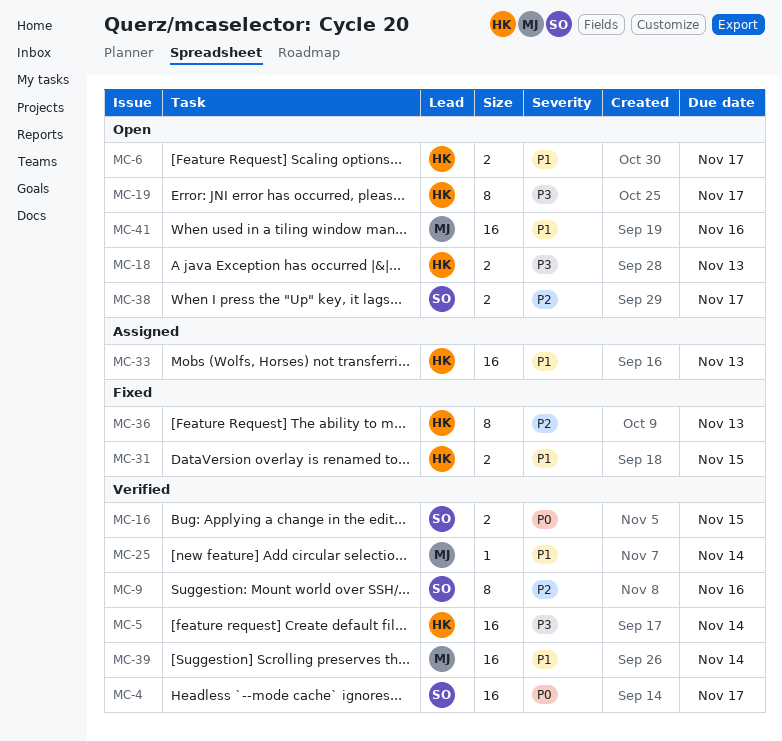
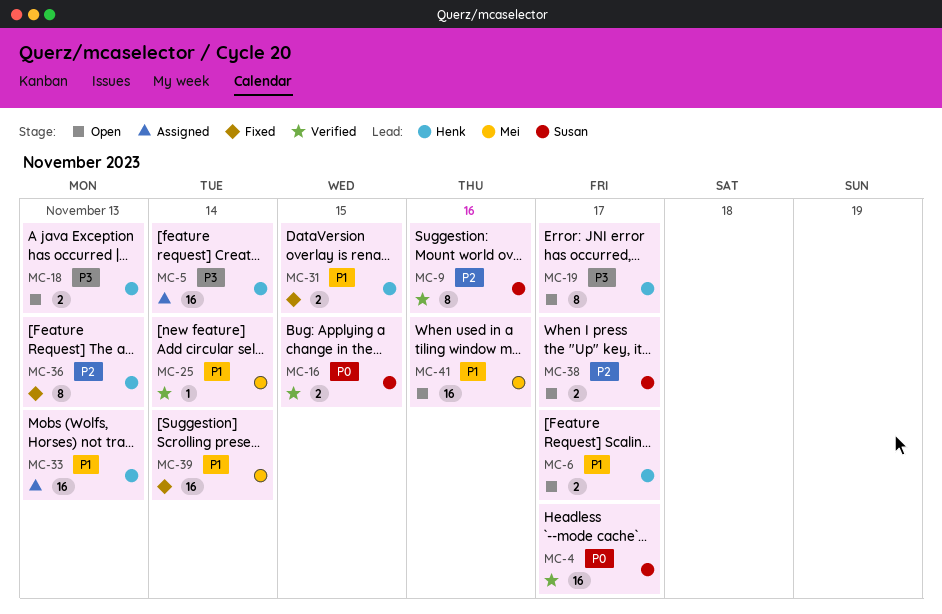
MC-5, status: Verified -> Assigned
MC-39, status: Verified -> Fixed

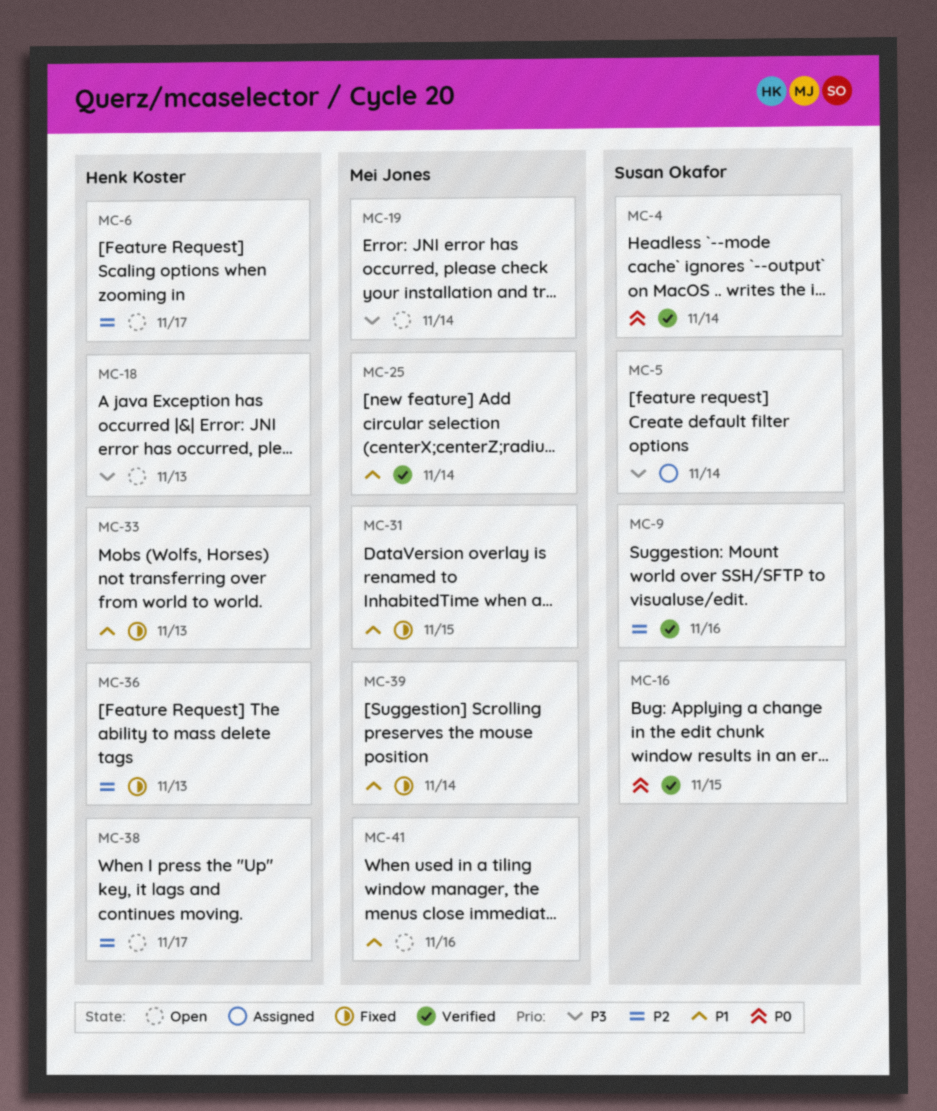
MC-4, due: Nov 17 -> Nov 14
MC-5, owner: Henk Koster -> Susan Okafor
MC-6, priority: P1 -> P2
MC-19, owner: Henk Koster -> Mei Jones
MC-19, due: Nov 17 -> Nov 14
MC-31, owner: Henk Koster -> Mei Jones
MC-33, status: Assigned -> Fixed
MC-38, owner: Susan Okafor -> Henk Koster

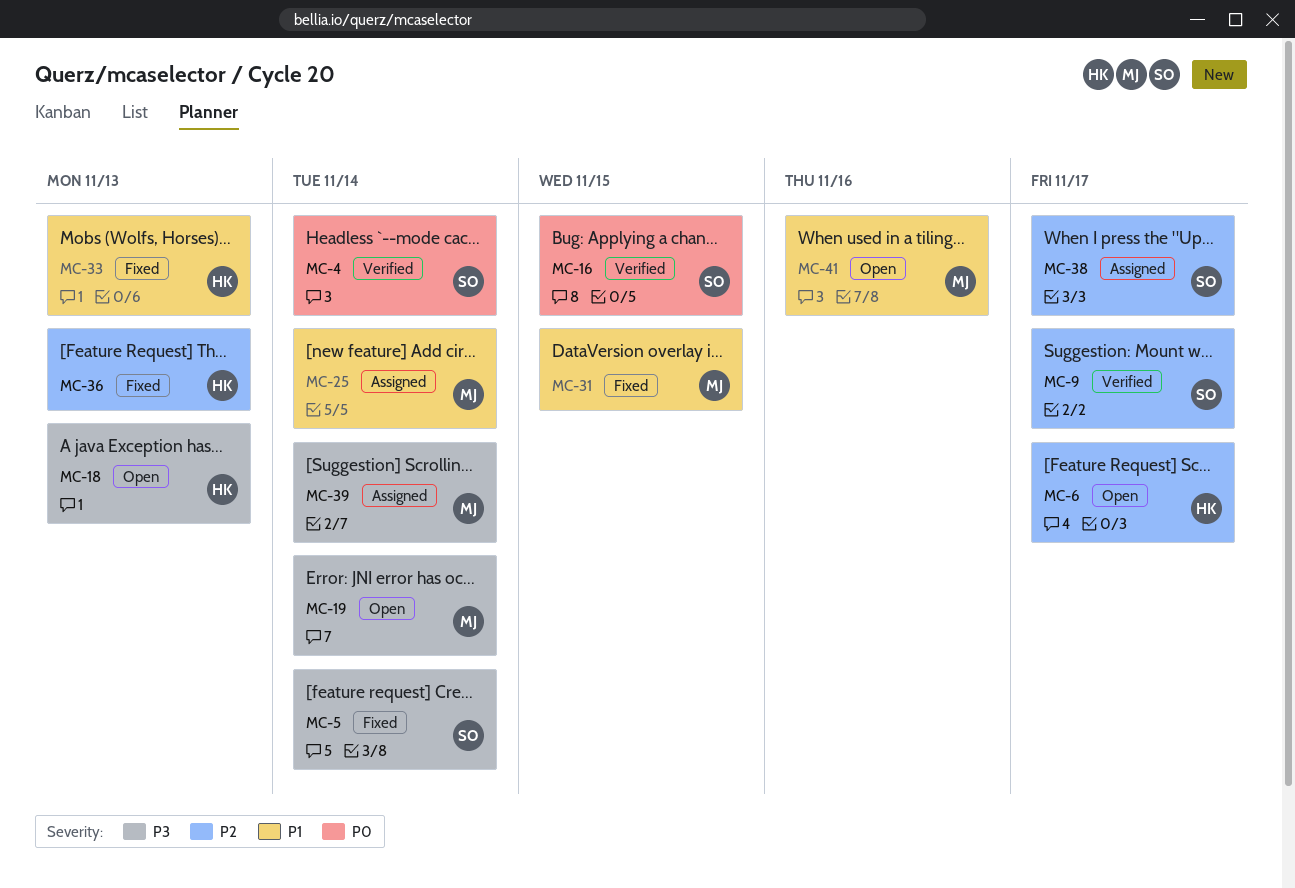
MC-5, status: Assigned -> Fixed
MC-9, due: Nov 16 -> Nov 17
MC-25, status: Verified -> Assigned
MC-38, status: Open -> Assigned
MC-38, owner: Henk Koster -> Susan Okafor
MC-39, status: Fixed -> Assigned
MC-39, priority: P1 -> P3

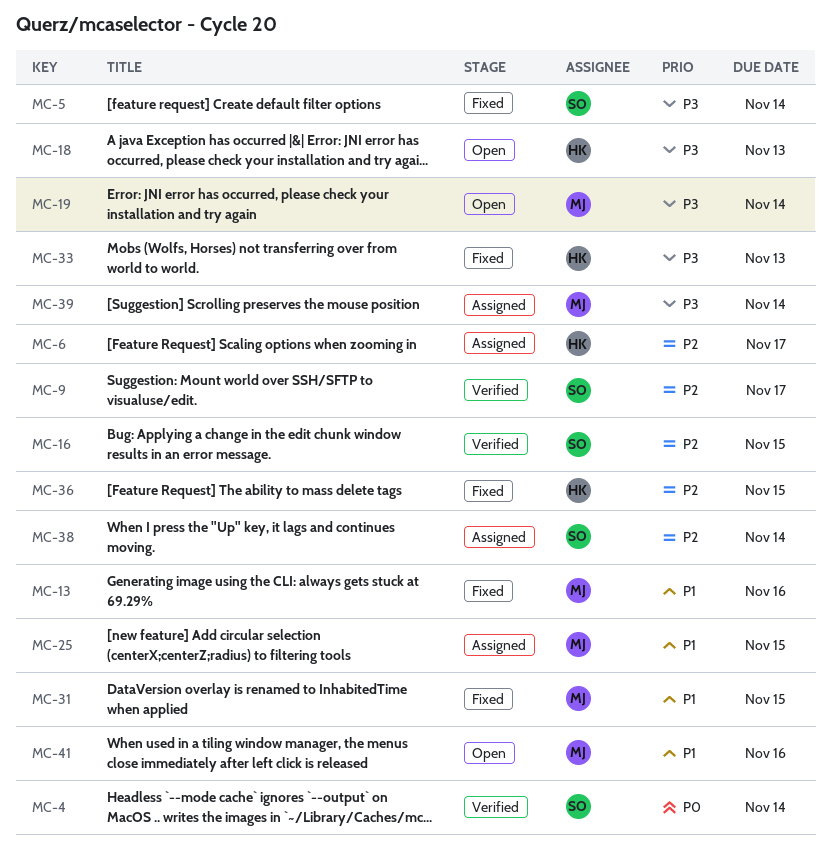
MC-6, status: Open -> Assigned
MC-13: none -> present
MC-16, priority: P0 -> P2
MC-25, due: Nov 14 -> Nov 15
MC-33, priority: P1 -> P3
MC-36, due: Nov 13 -> Nov 15
MC-38, due: Nov 17 -> Nov 14

